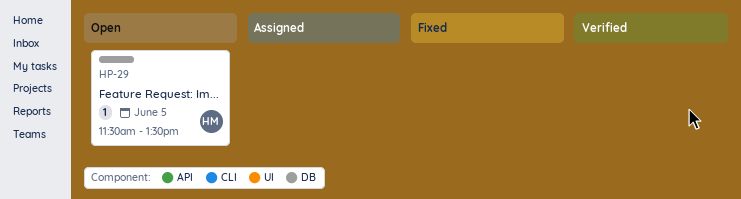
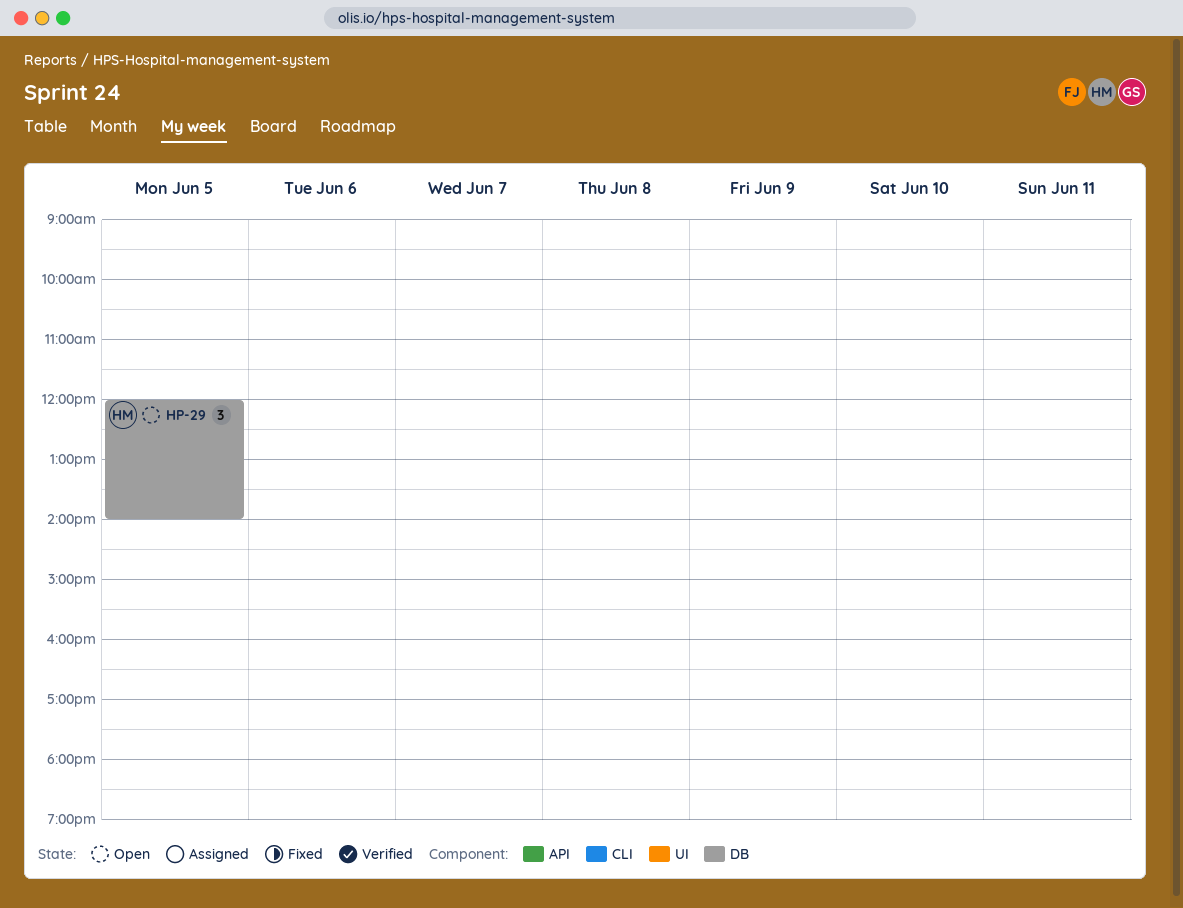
HP-29, estimate: 1 -> 3
HP-29, begins: 11:30 -> 12:00
HP-29, ends: 13:30 -> 14:00

